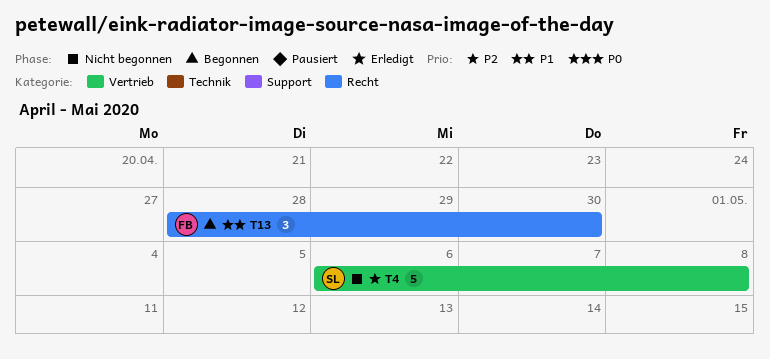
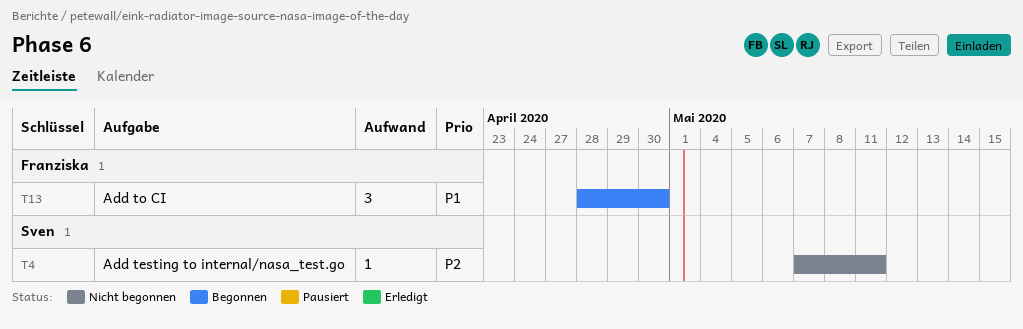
T4, estimate: 5 -> 1
T4, start: May 6 -> May 7
T4, due: May 8 -> May 11

